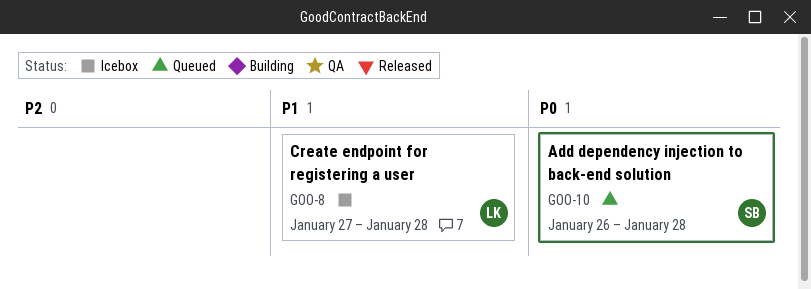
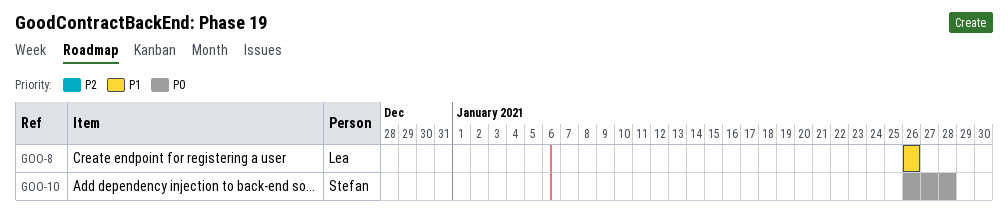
GOO-8, start: Jan 27 -> Jan 26
GOO-8, due: Jan 28 -> Jan 26

